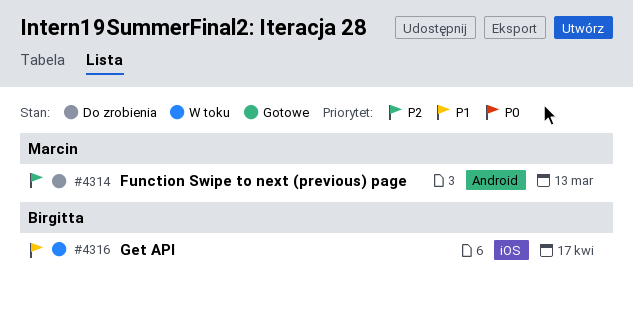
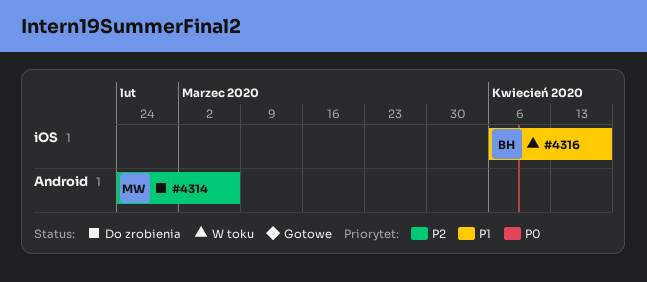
#4314, due: Mar 13 -> Mar 6

